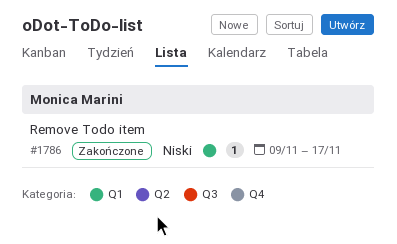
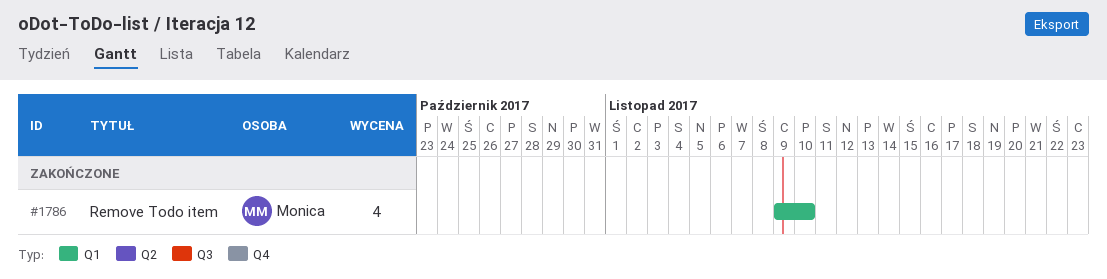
#1786, estimate: 1 -> 4
#1786, due: Nov 17 -> Nov 10

